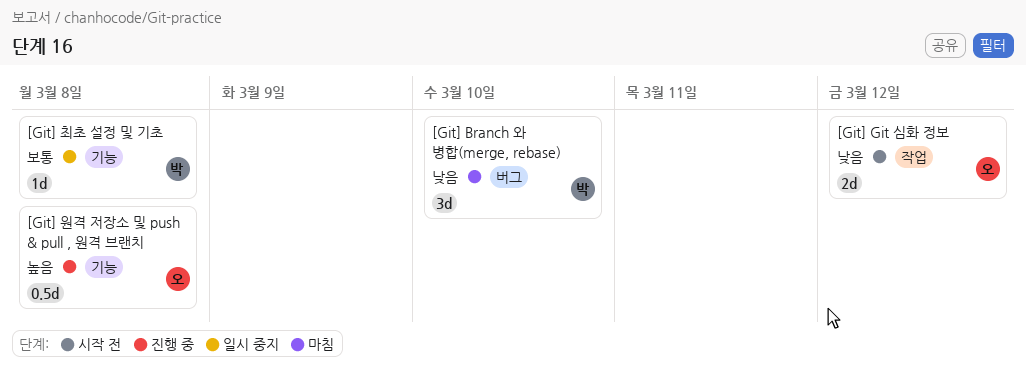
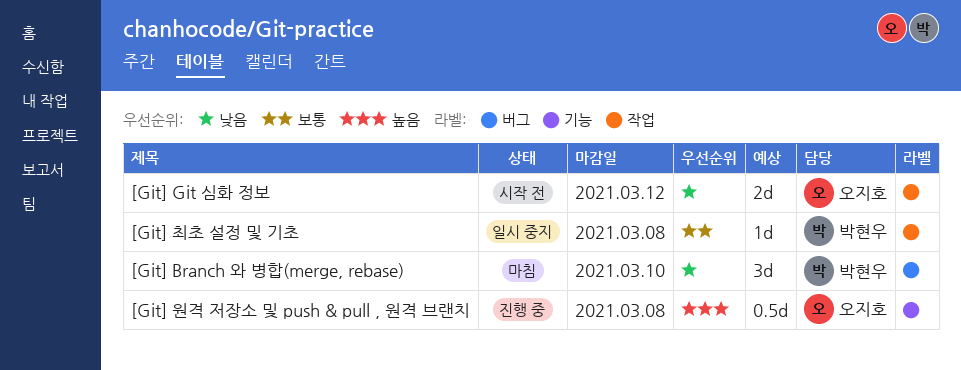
[Git] 최초 설정 및 기초, label: 기능 -> 작업

